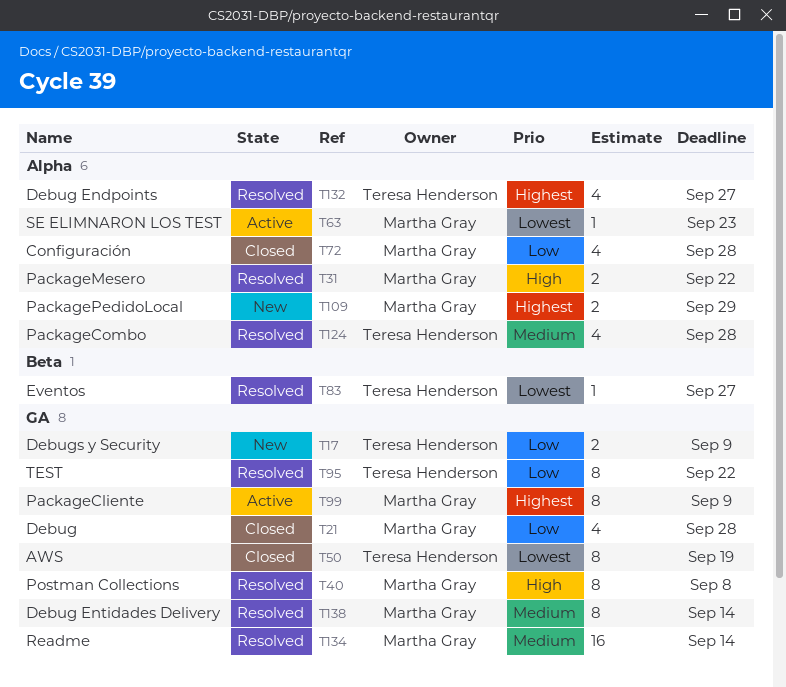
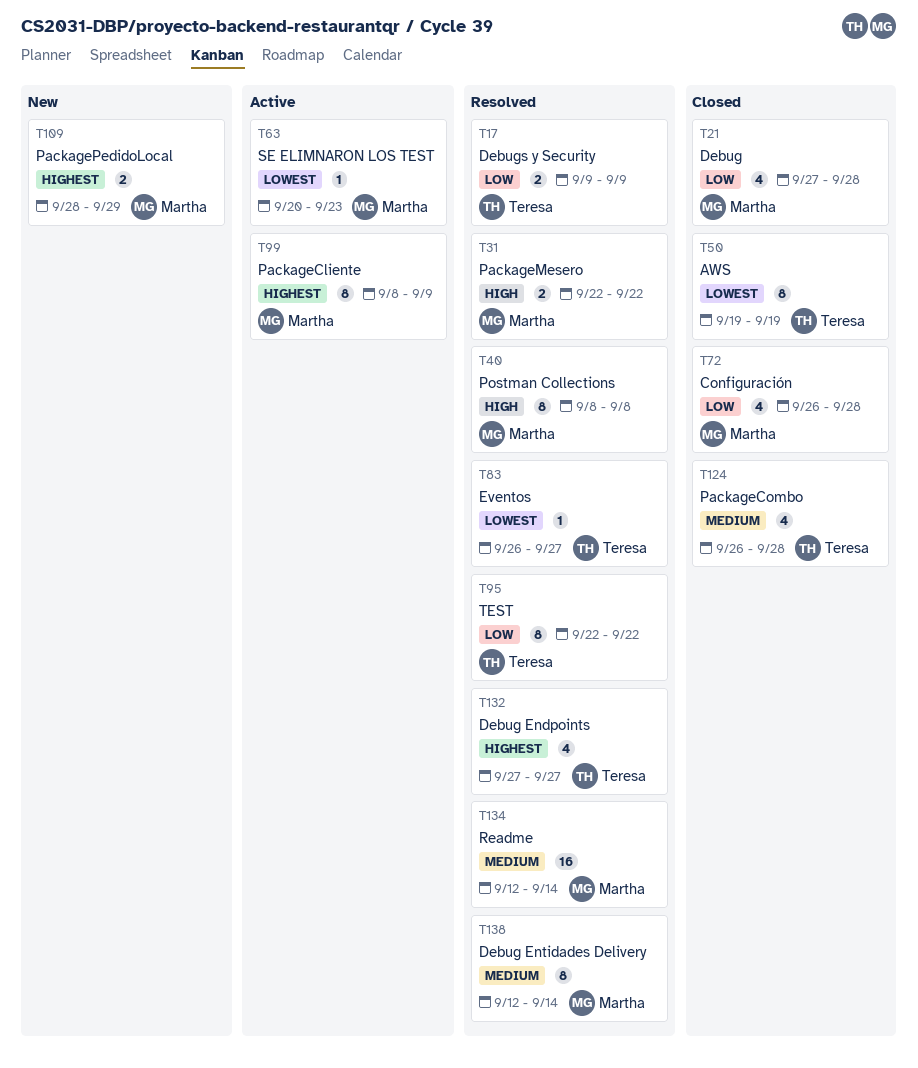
T17, status: New -> Resolved
T124, status: Resolved -> Closed

